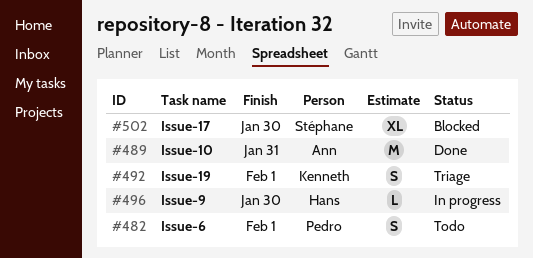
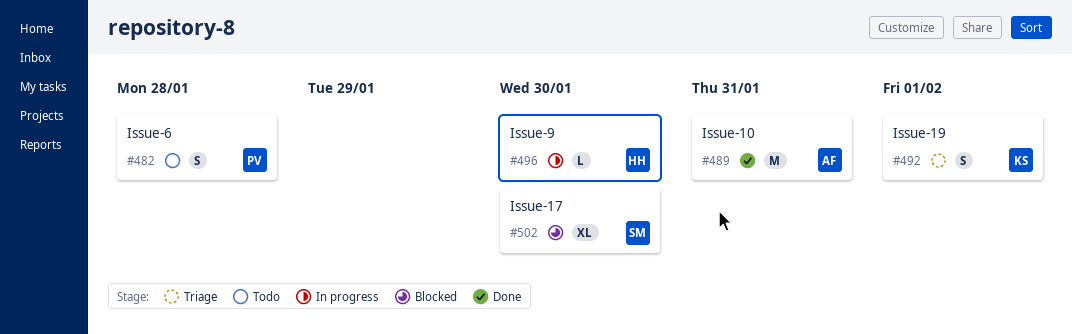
#482, due: Feb 1 -> Jan 28

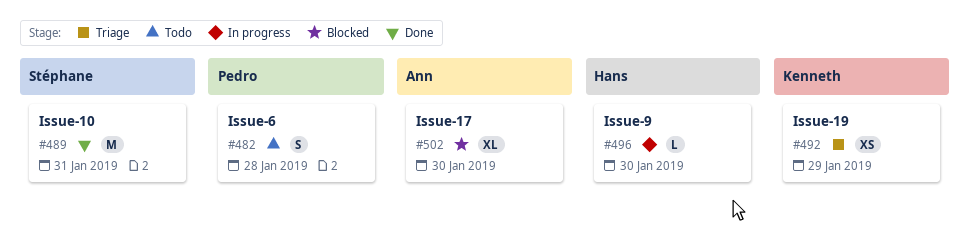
#489, owner: Ann -> Stéphane
#492, estimate: S -> XS
#492, due: Feb 1 -> Jan 29
#502, owner: Stéphane -> Ann

